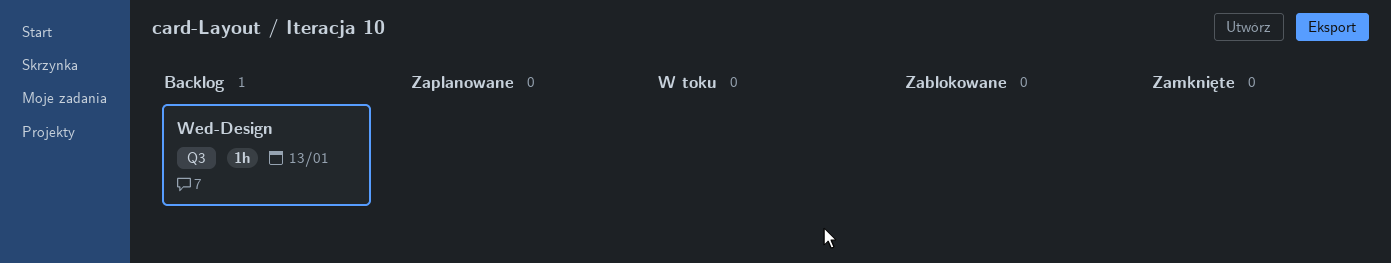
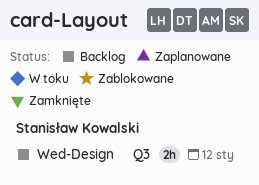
Wed-Design, estimate: 1h -> 2h
Wed-Design, due: Jan 13 -> Jan 12

